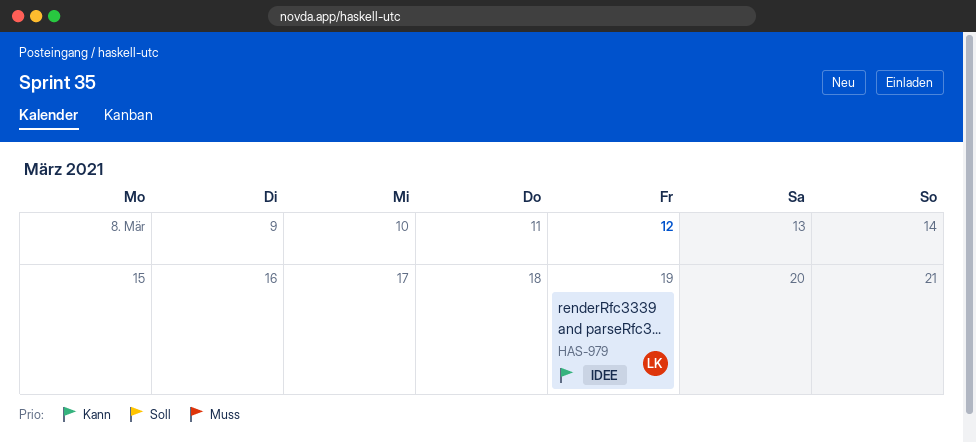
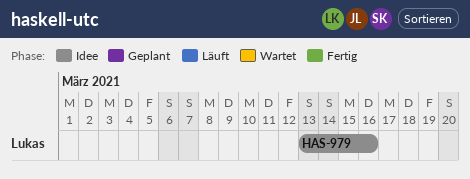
HAS-979, due: Mar 19 -> Mar 16

